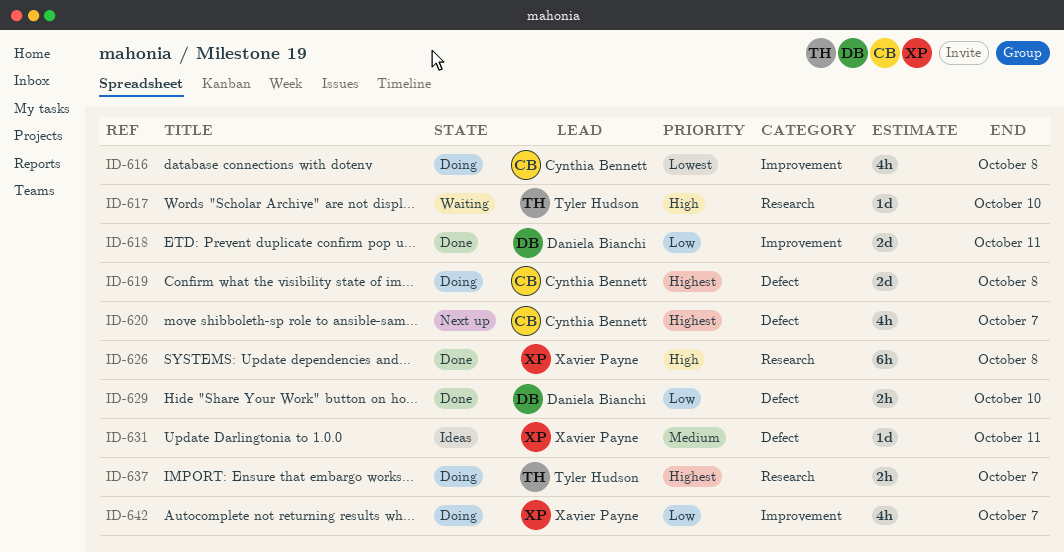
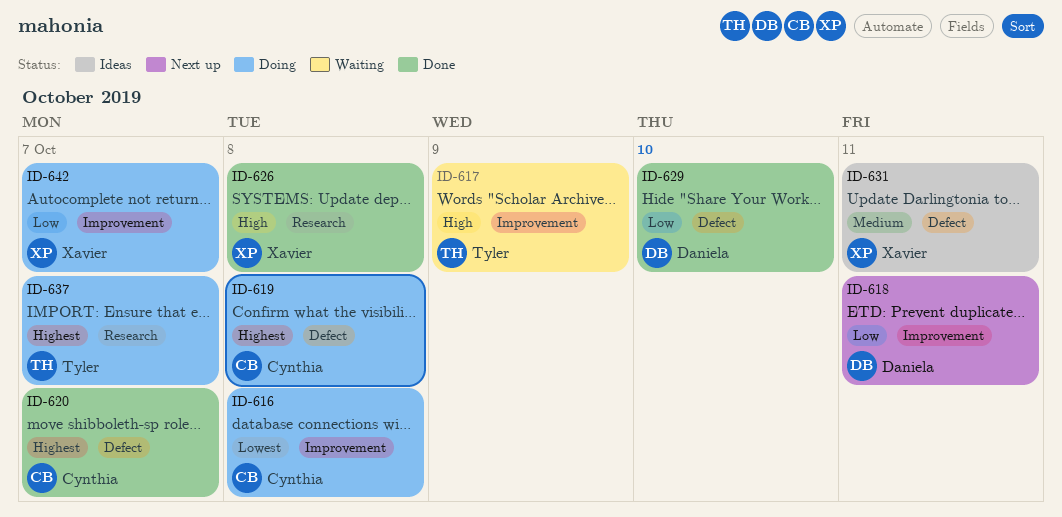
ID-617, label: Research -> Improvement
ID-617, due: Oct 10 -> Oct 9
ID-618, status: Done -> Next up
ID-620, status: Next up -> Done

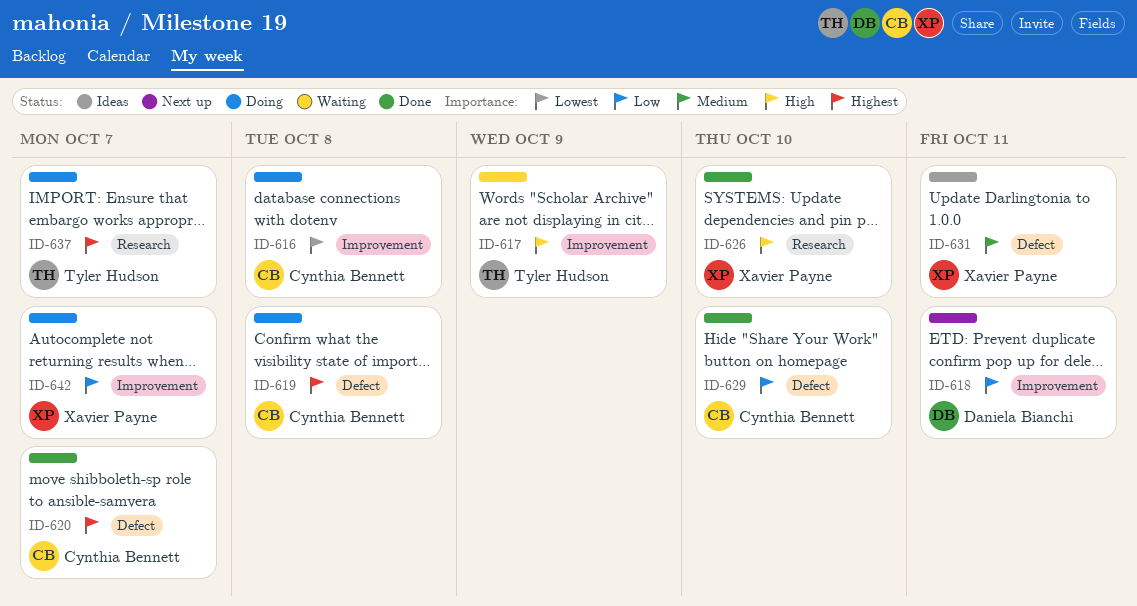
ID-626, due: Oct 8 -> Oct 10
ID-629, owner: Daniela Bianchi -> Cynthia Bennett

